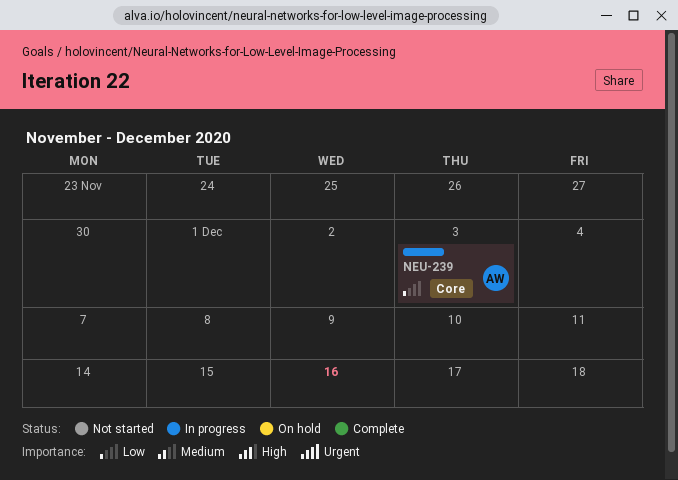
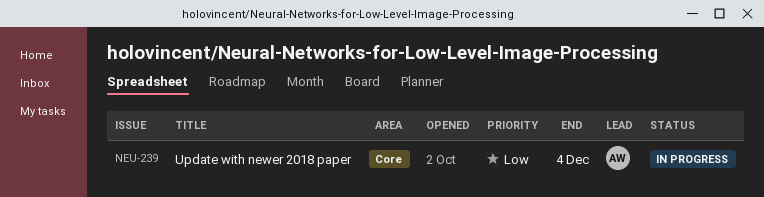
NEU-239, due: Dec 3 -> Dec 4

